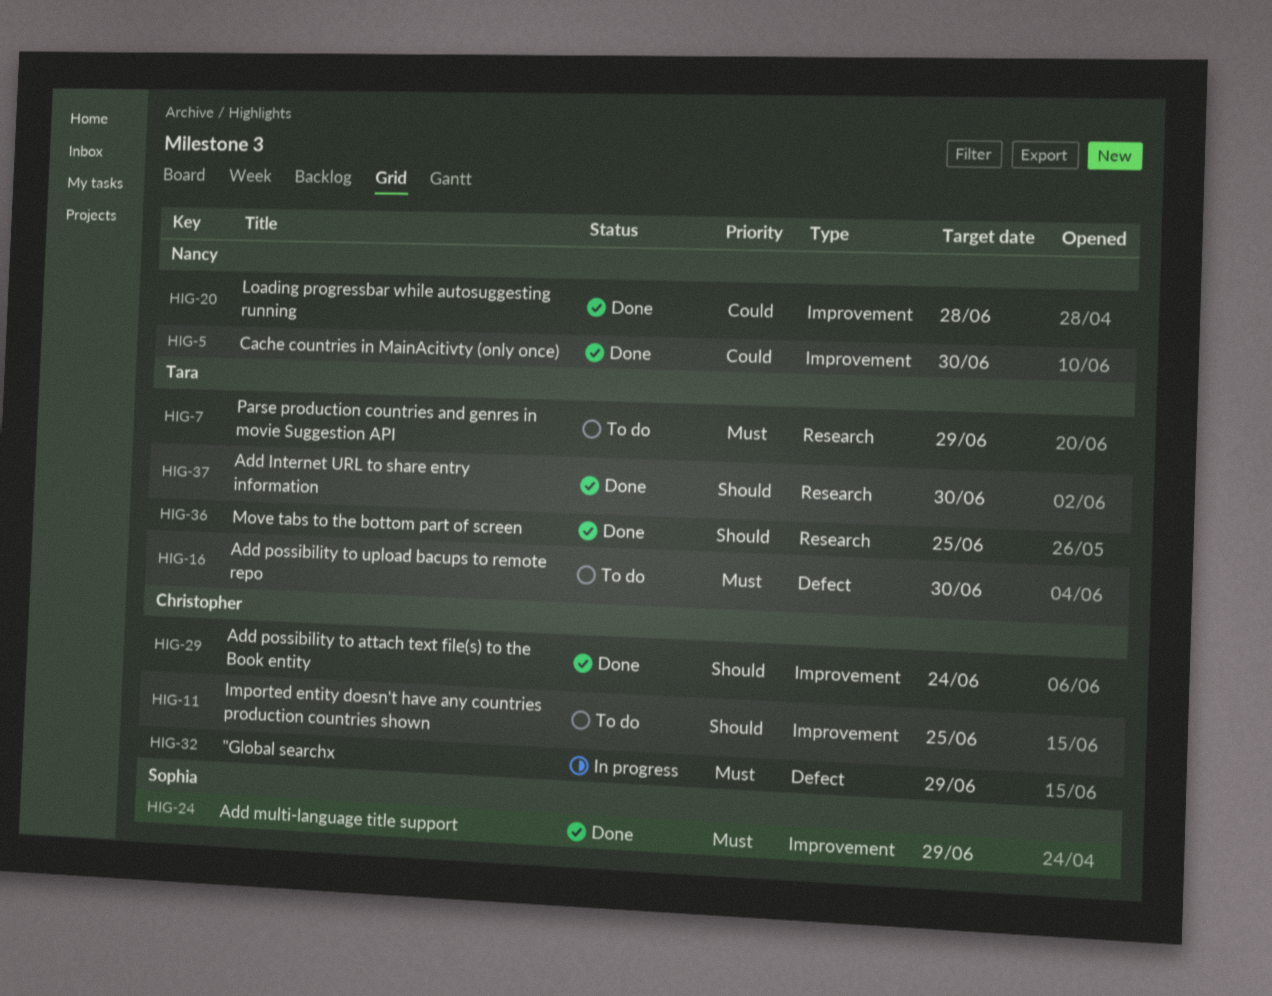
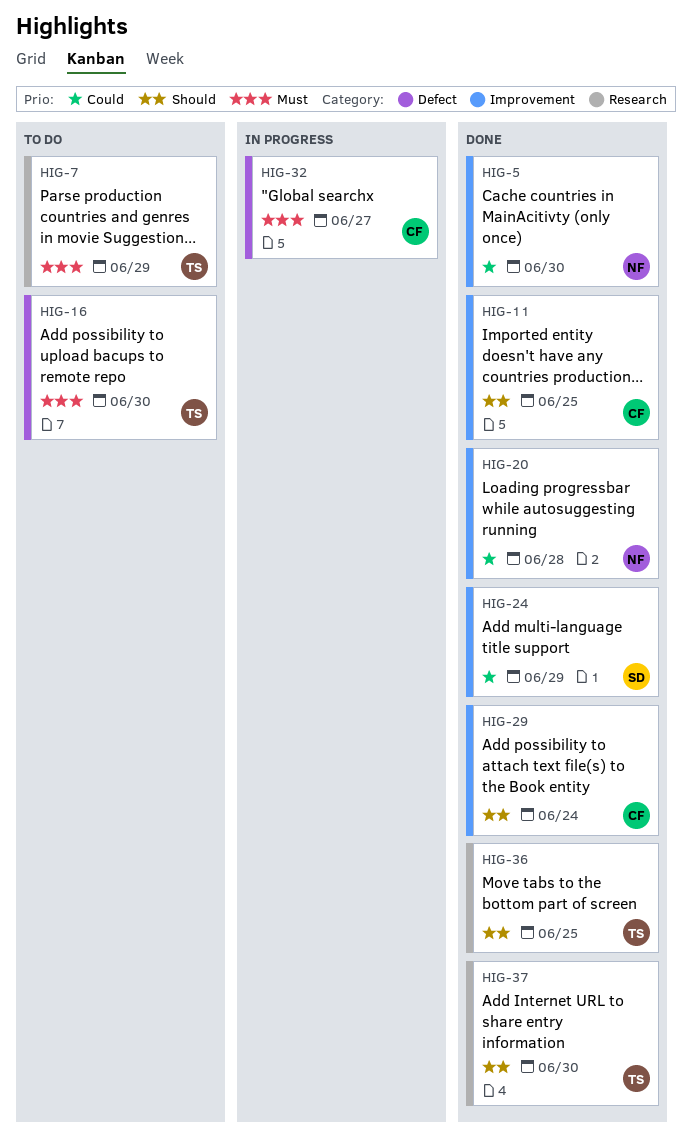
HIG-11, status: To do -> Done
HIG-24, priority: Must -> Could
HIG-32, due: Jun 29 -> Jun 27

